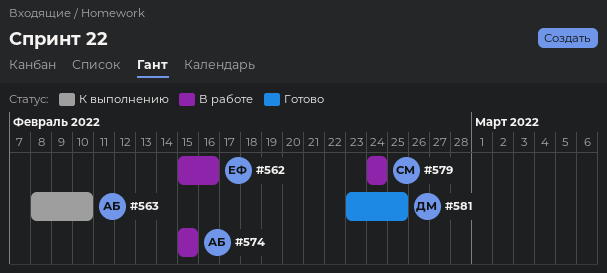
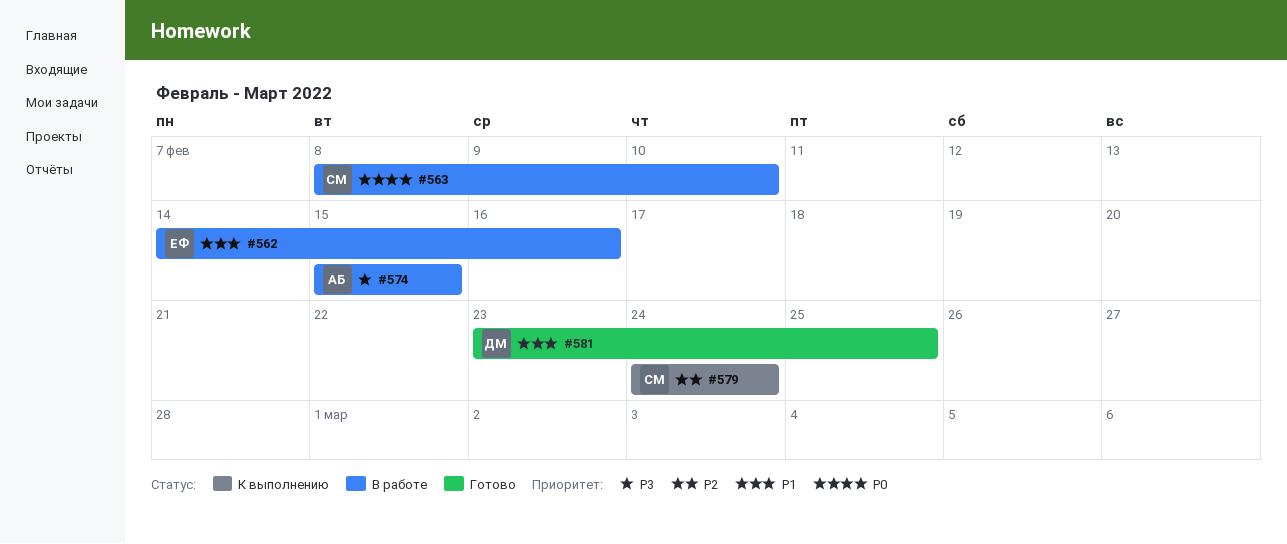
#562, start: Feb 15 -> Feb 14
#563, status: К выполнению -> В работе
#563, owner: АБ -> СМ
#579, status: В работе -> К выполнению

